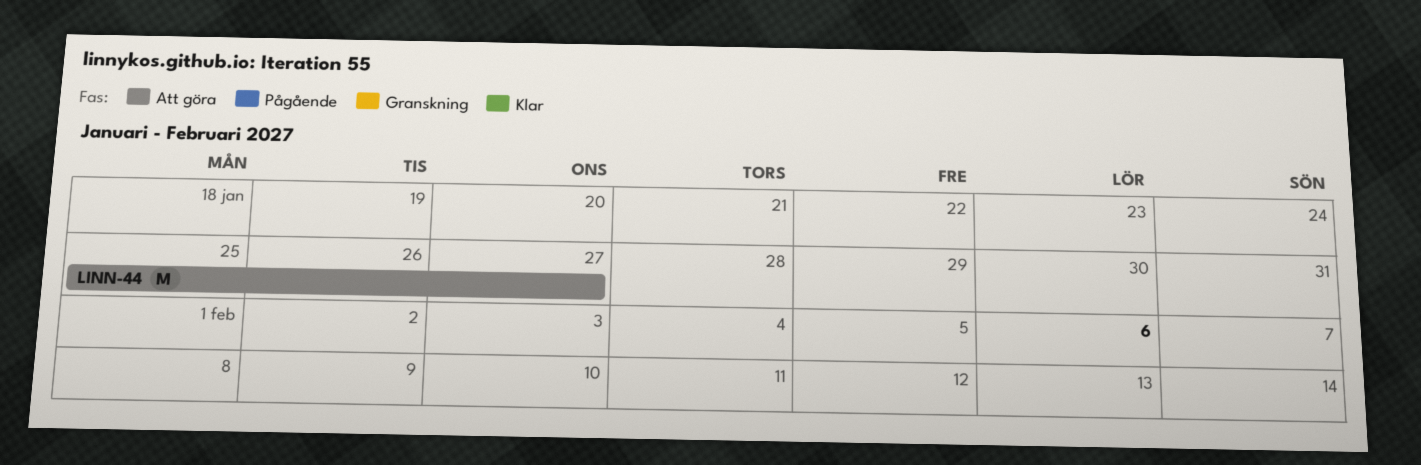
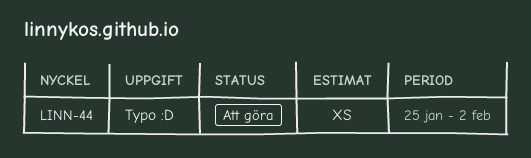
LINN-44, estimate: M -> XS
LINN-44, due: Jan 27 -> Feb 2

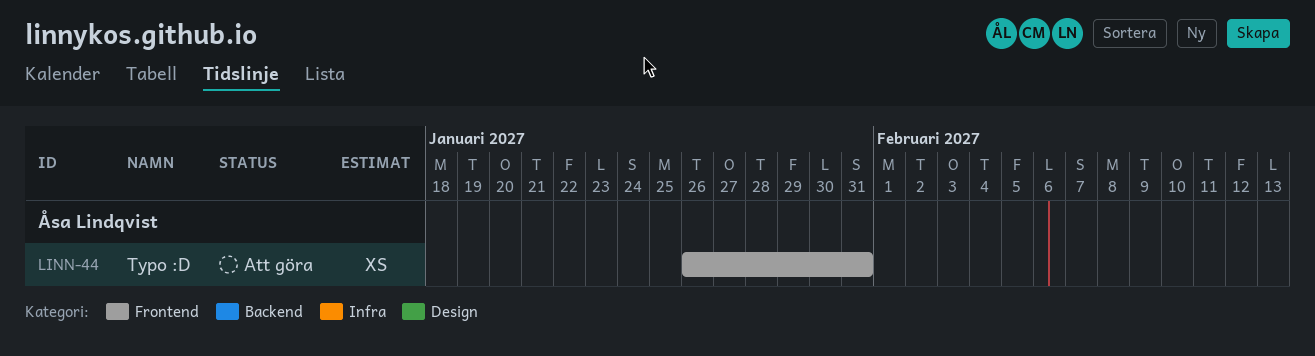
LINN-44, start: Jan 25 -> Jan 26
LINN-44, due: Feb 2 -> Jan 31

